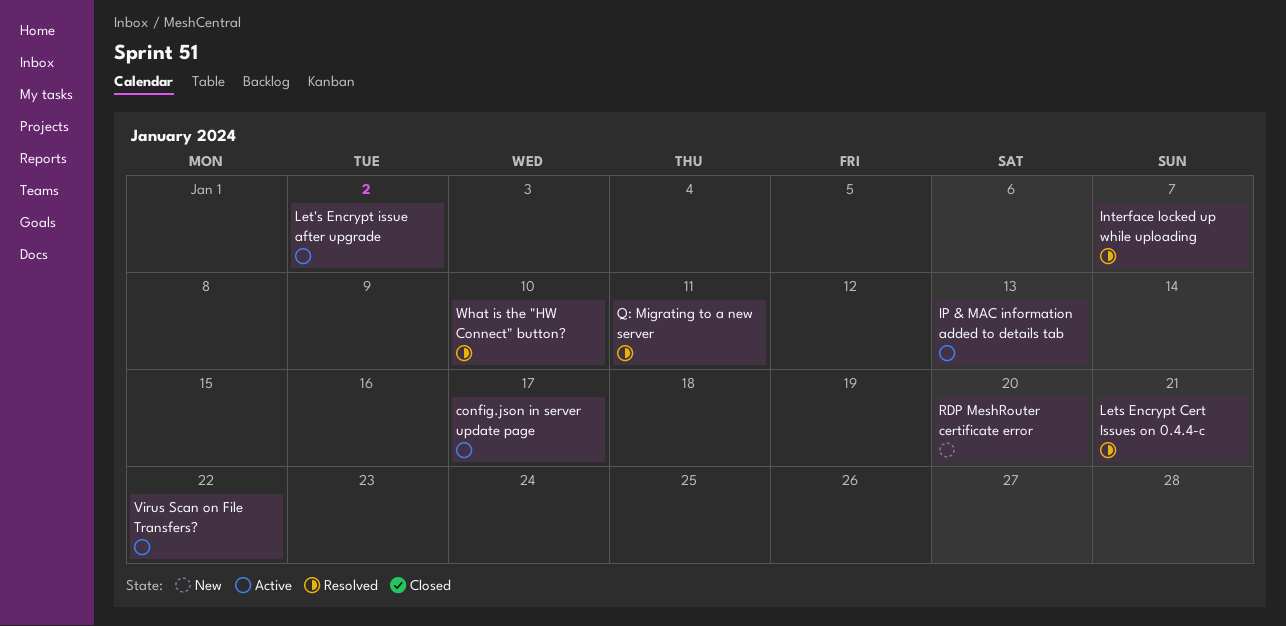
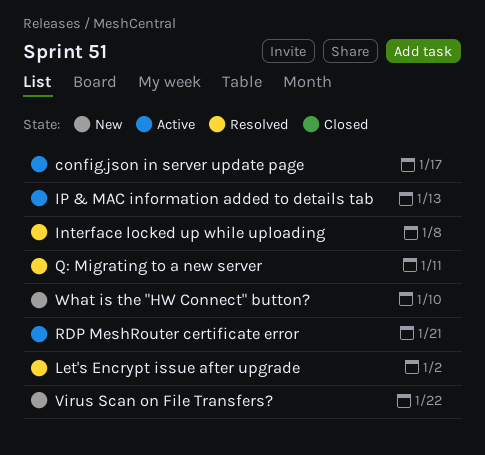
Interface locked up while uploading, due: Jan 7 -> Jan 8
Let's Encrypt issue after upgrade, status: Active -> Resolved
Lets Encrypt Cert Issues on 0.4.4-c: present -> none
RDP MeshRouter certificate error, status: New -> Active
RDP MeshRouter certificate error, due: Jan 20 -> Jan 21
Virus Scan on File Transfers?, status: Active -> New
What is the "HW Connect" button?, status: Resolved -> New

